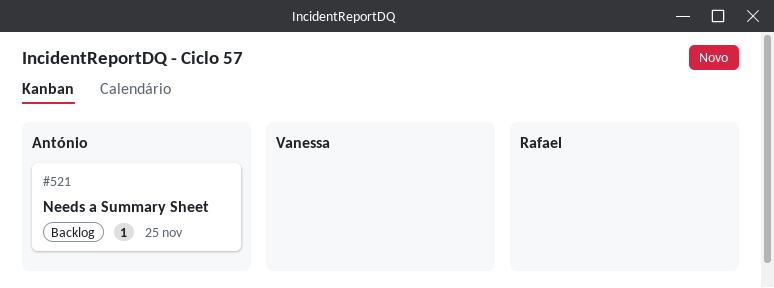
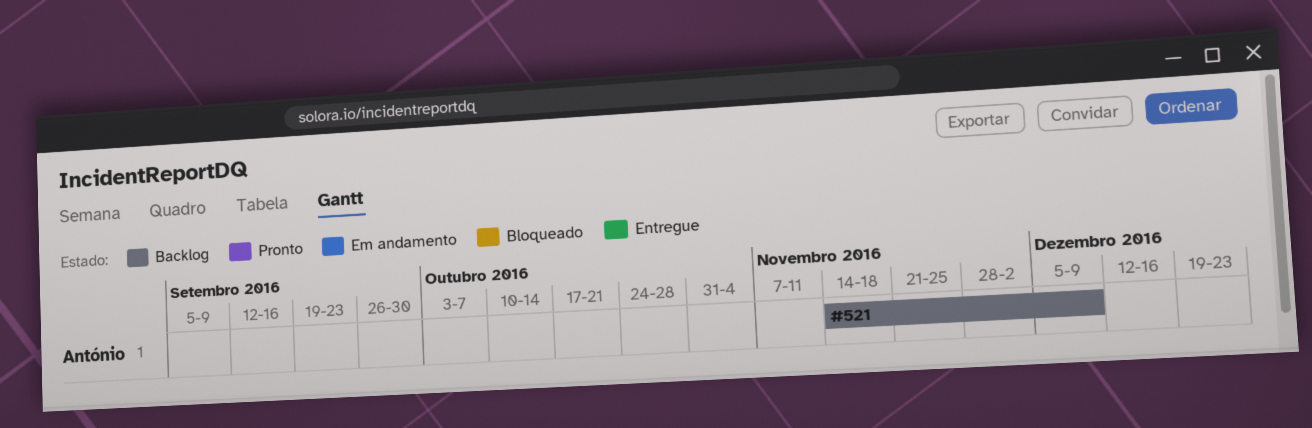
#521, due: Nov 25 -> Dec 9

